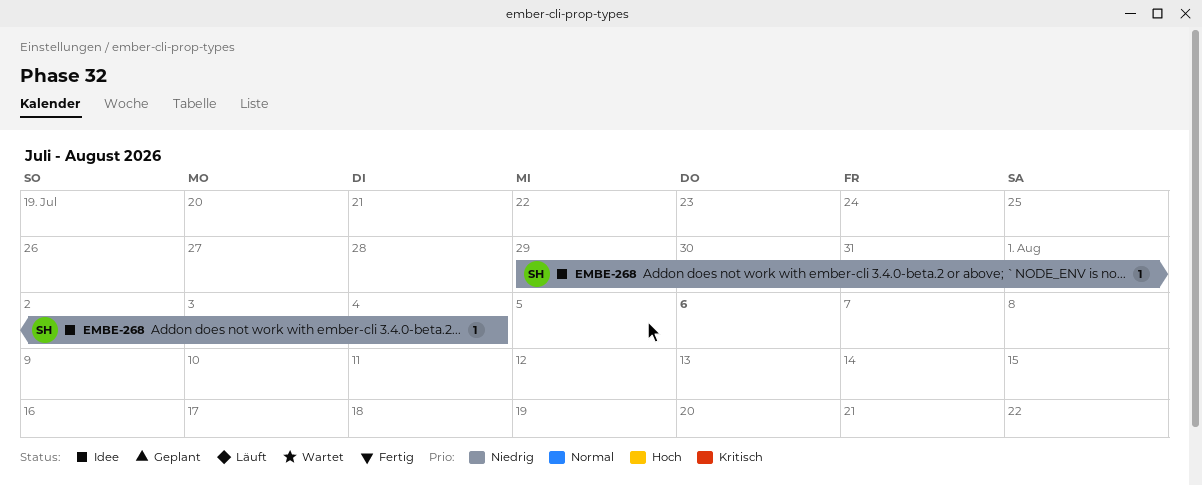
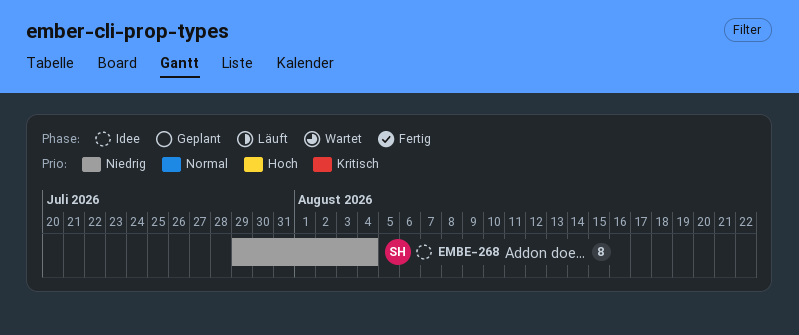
EMBE-268, estimate: 1 -> 8

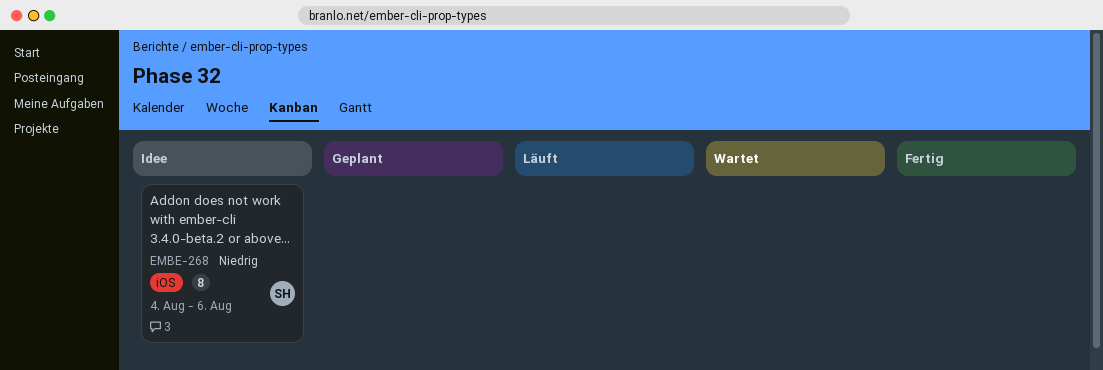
EMBE-268, start: Jul 29 -> Aug 4
EMBE-268, due: Aug 4 -> Aug 6

